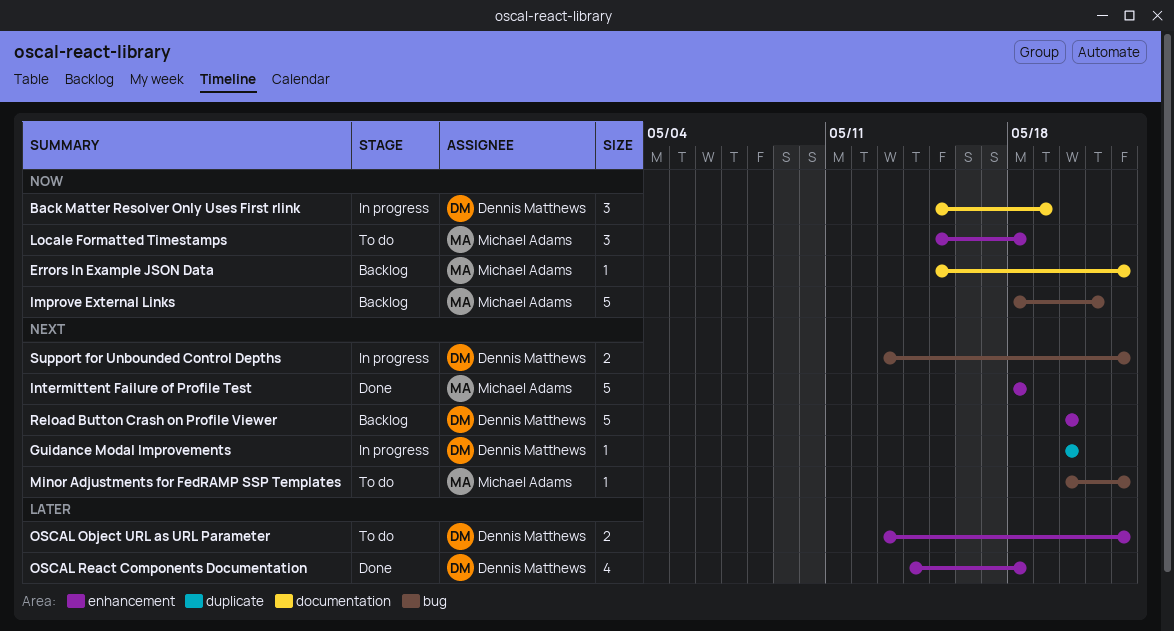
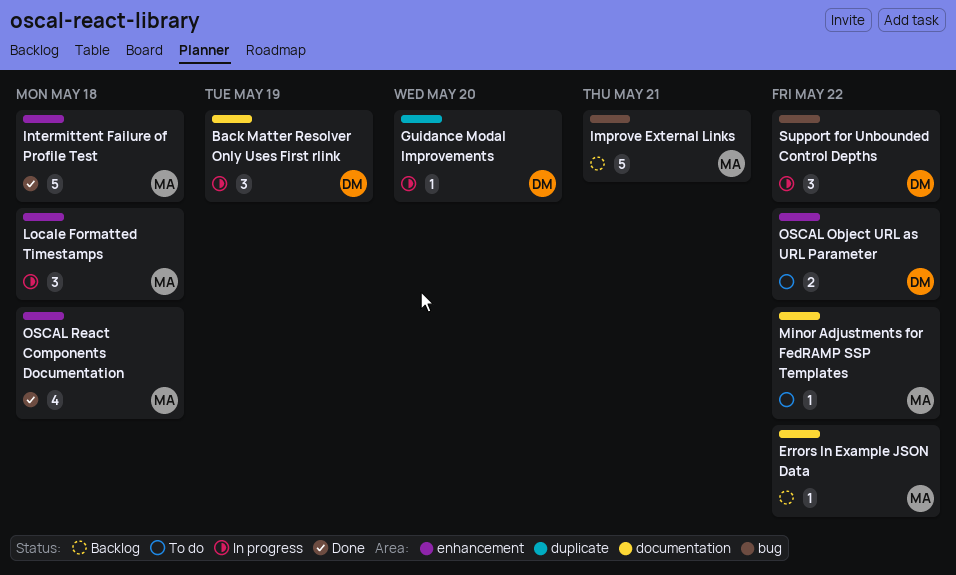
Locale Formatted Timestamps, status: To do -> In progress
Minor Adjustments for FedRAMP SSP Templates, label: bug -> documentation
OSCAL React Components Documentation, owner: Dennis Matthews -> Michael Adams
Reload Button Crash on Profile Viewer: present -> none
Support for Unbounded Control Depths, estimate: 2 -> 3

